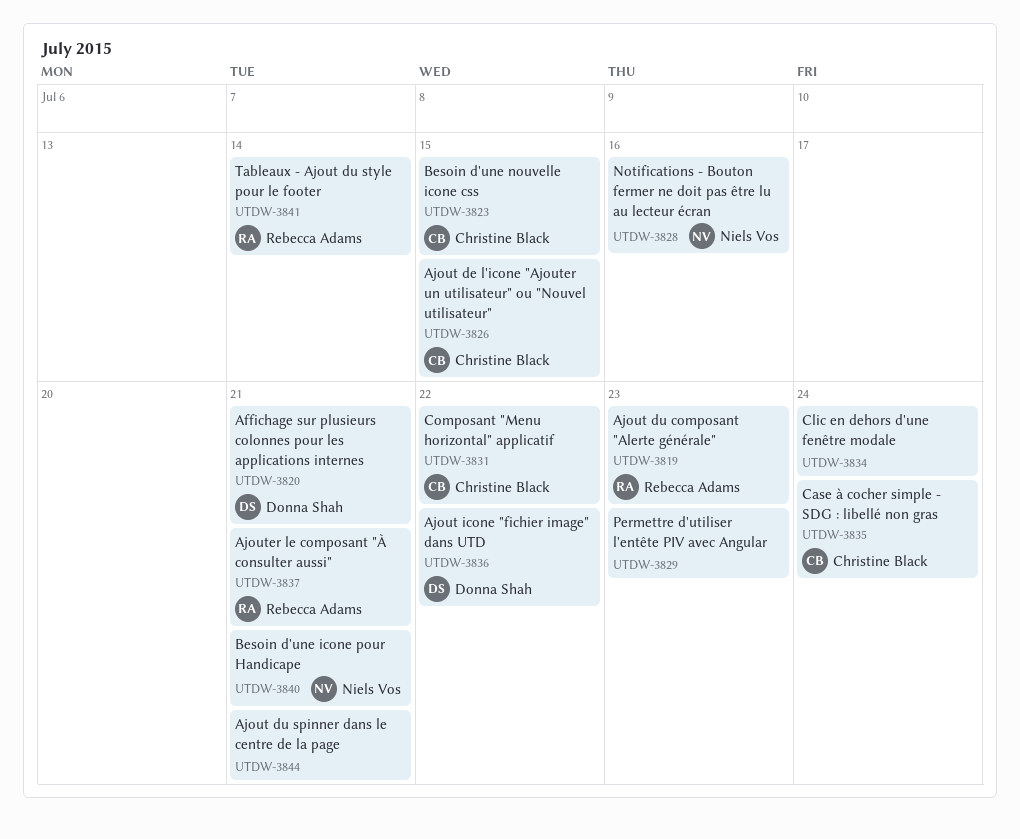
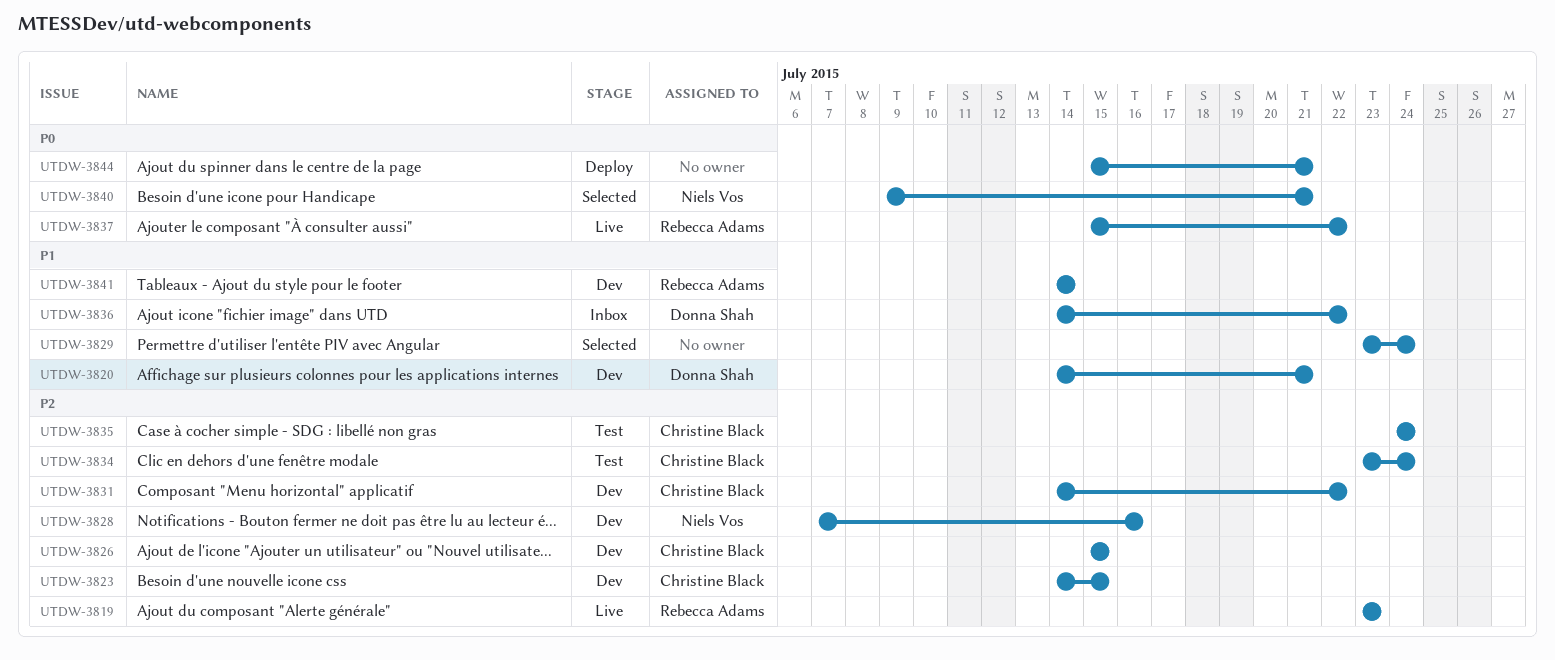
UTDW-3829, due: Jul 23 -> Jul 24
UTDW-3834, owner: none -> Christine Black
UTDW-3837, due: Jul 21 -> Jul 22

